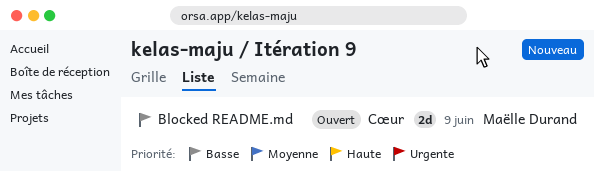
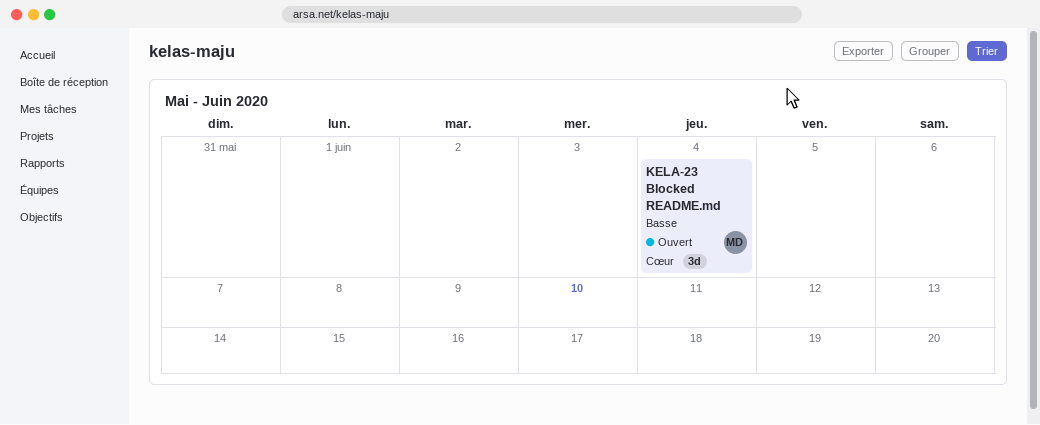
Blocked README.md, estimate: 2d -> 3d
Blocked README.md, due: Jun 9 -> Jun 4

